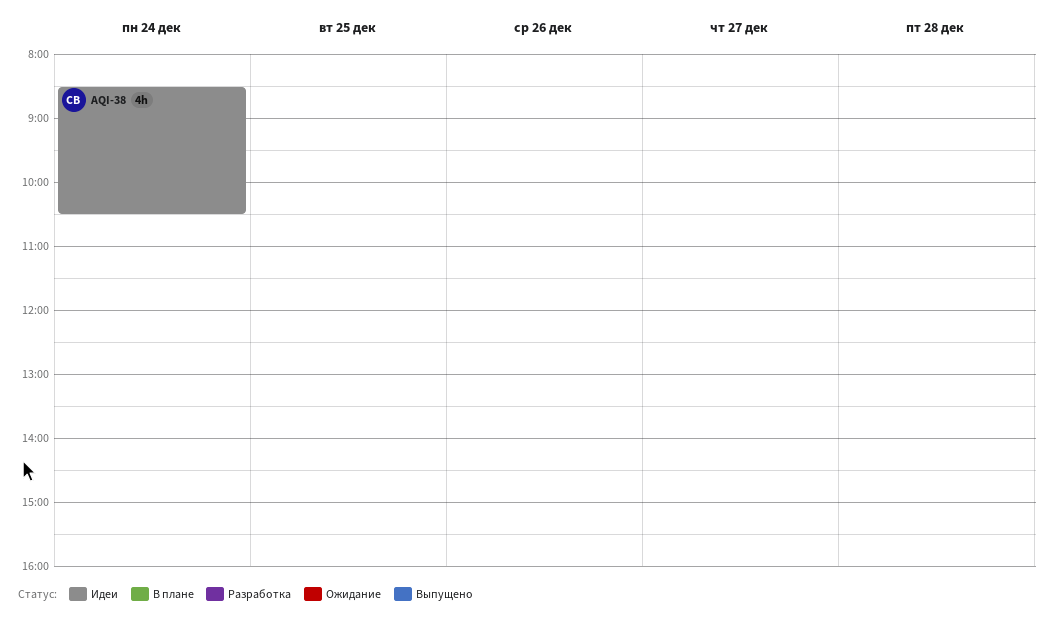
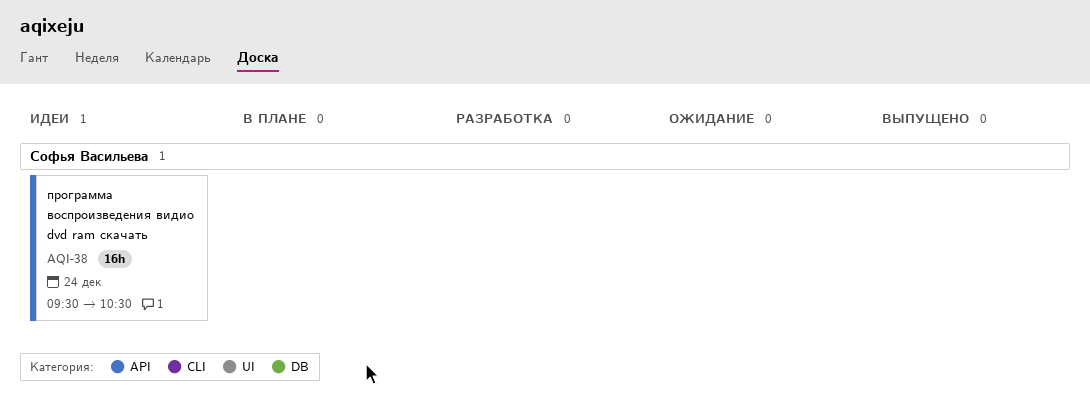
AQI-38, estimate: 4h -> 16h
AQI-38, begins: 08:30 -> 09:30

